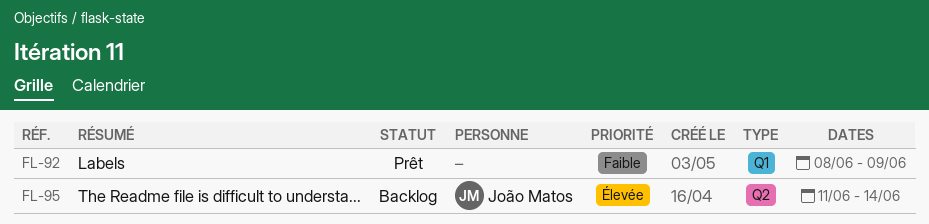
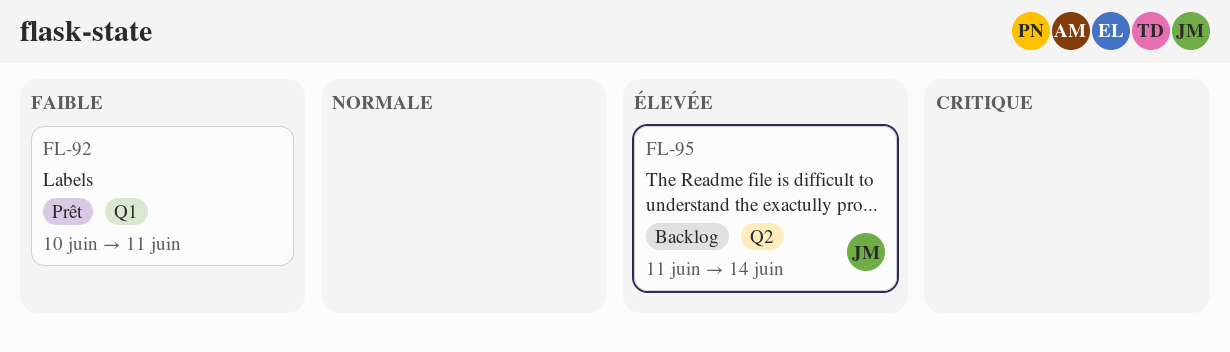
FL-92, start: Jun 8 -> Jun 10
FL-92, due: Jun 9 -> Jun 11

